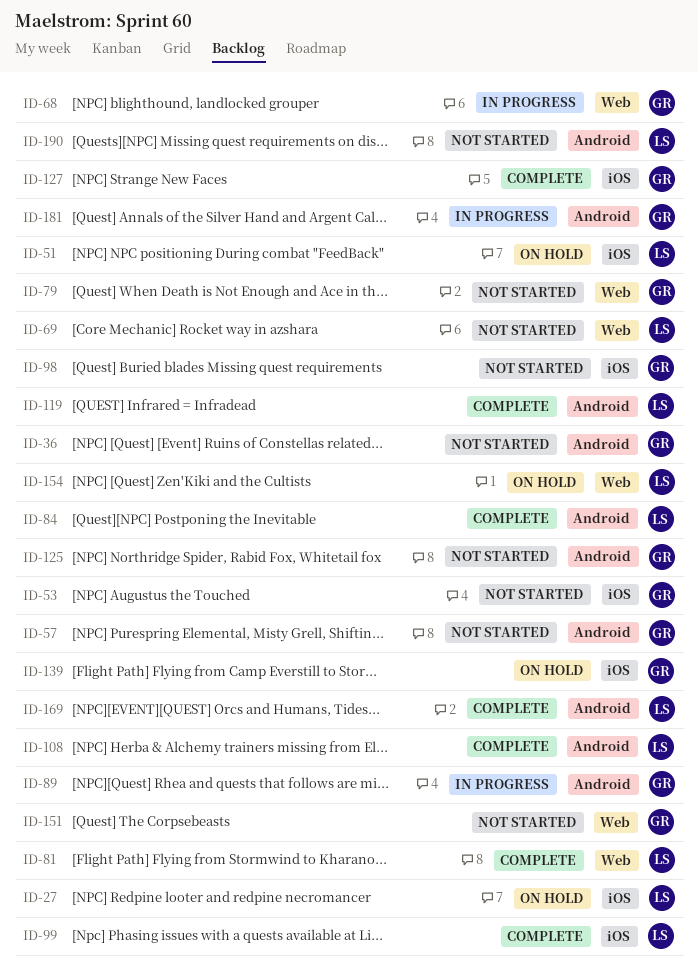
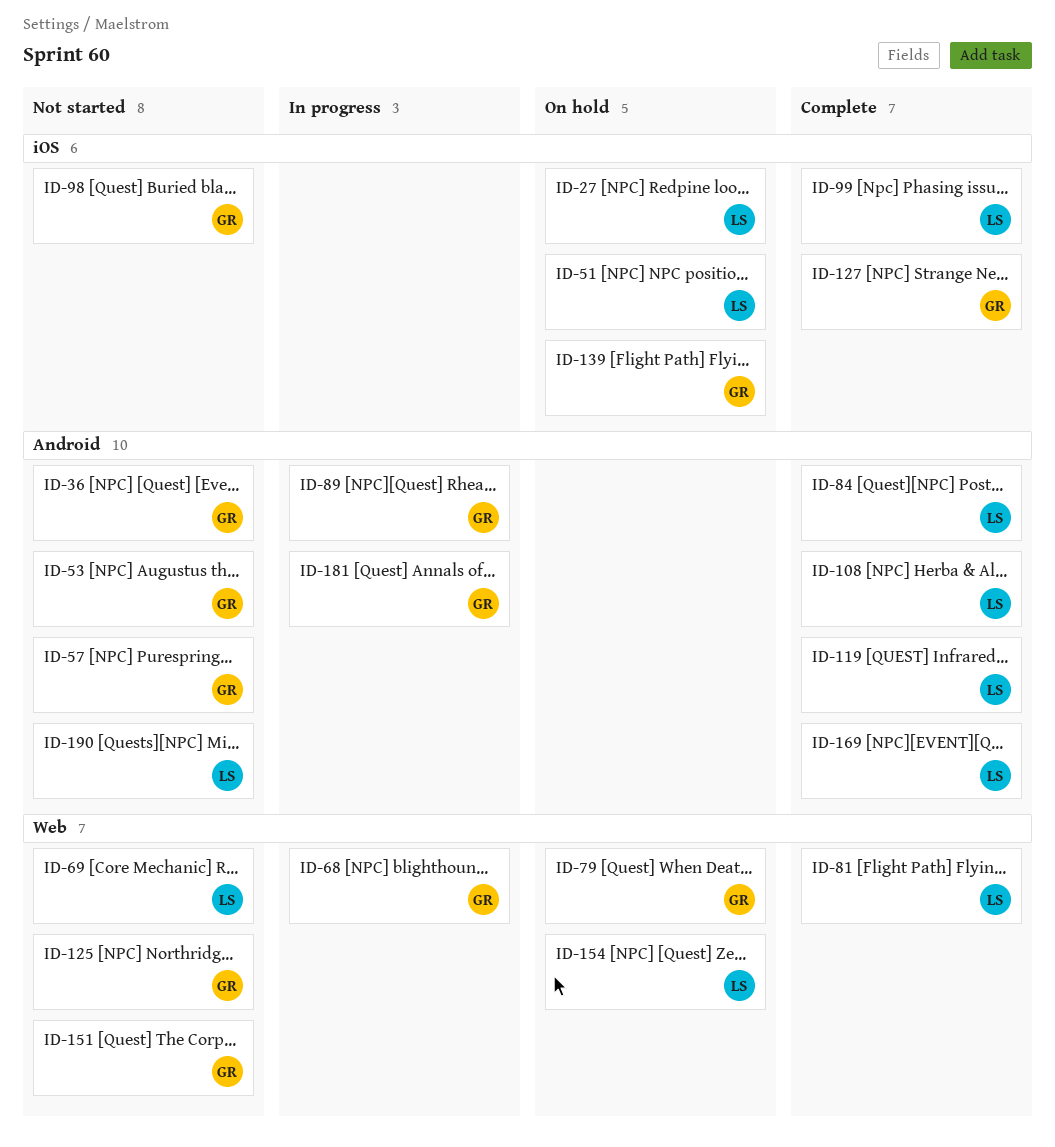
ID-53, label: iOS -> Android
ID-79, status: Not started -> On hold
ID-125, label: Android -> Web

